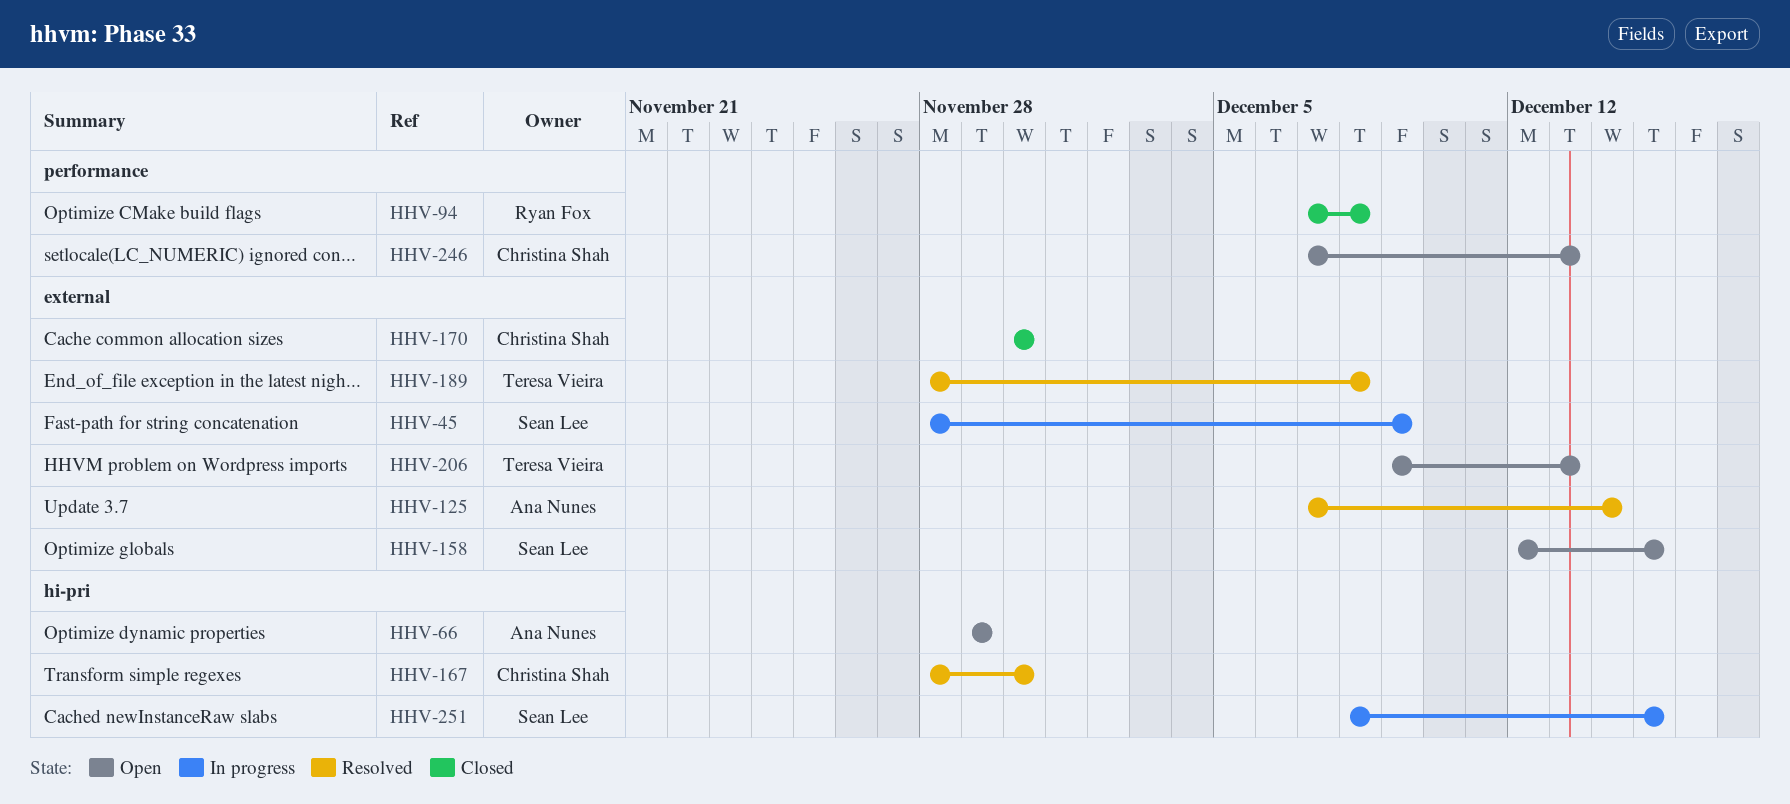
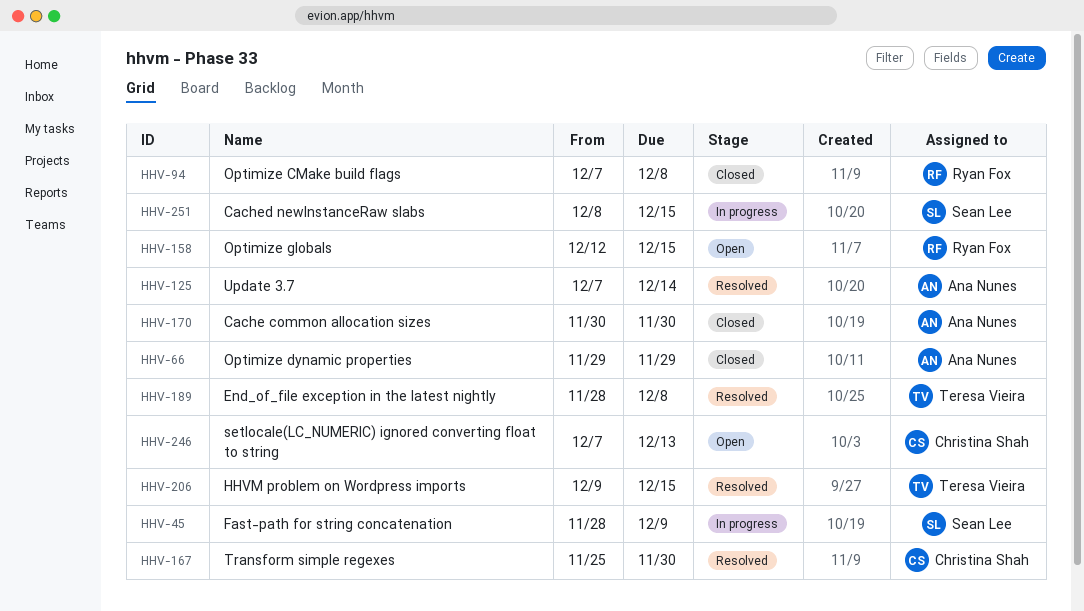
HHV-66, status: Open -> Closed
HHV-158, owner: Sean Lee -> Ryan Fox
HHV-167, start: Nov 28 -> Nov 25
HHV-170, owner: Christina Shah -> Ana Nunes
HHV-206, status: Open -> Resolved
HHV-206, due: Dec 13 -> Dec 15

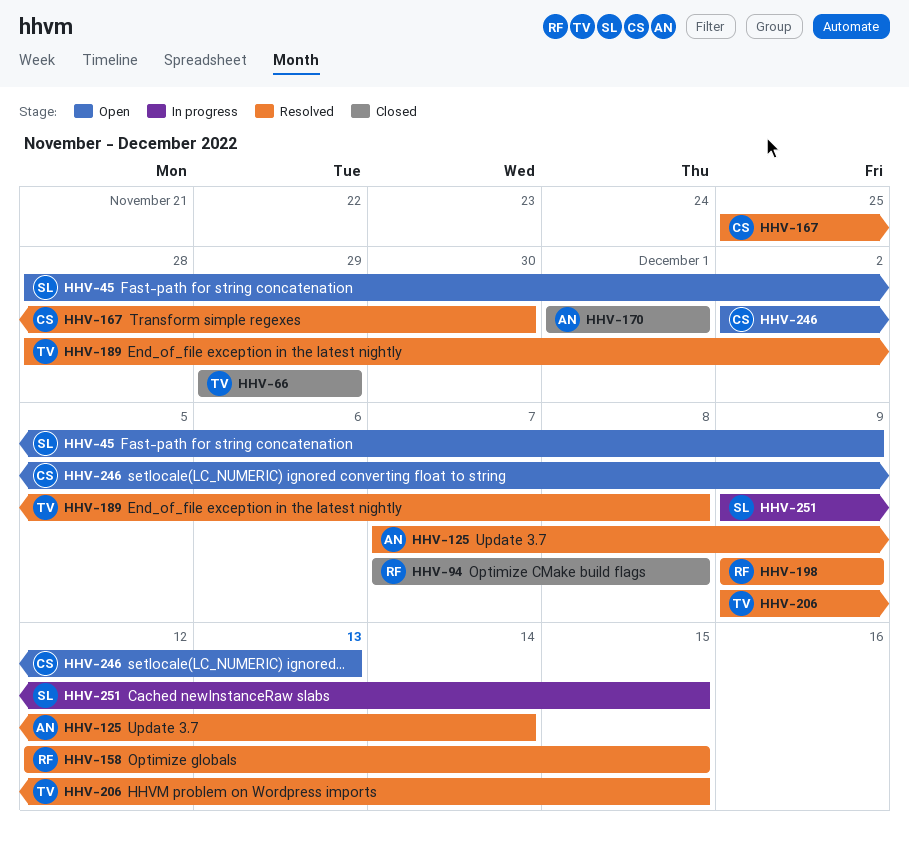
HHV-45, status: In progress -> Open
HHV-66, owner: Ana Nunes -> Teresa Vieira
HHV-158, status: Open -> Resolved
HHV-170, start: Nov 30 -> Dec 1
HHV-170, due: Nov 30 -> Dec 1
HHV-198: none -> present
HHV-246, start: Dec 7 -> Dec 2
HHV-251, start: Dec 8 -> Dec 9

